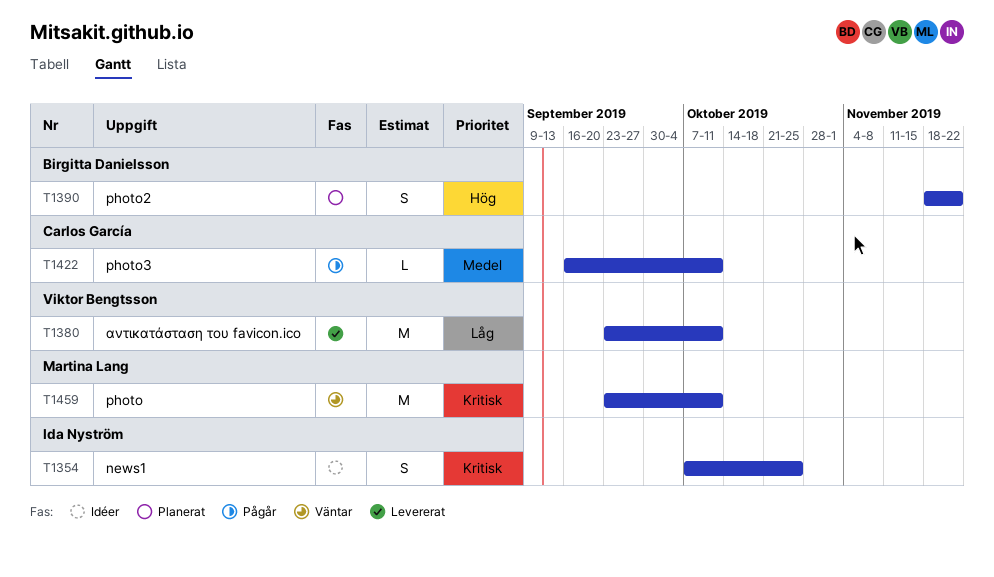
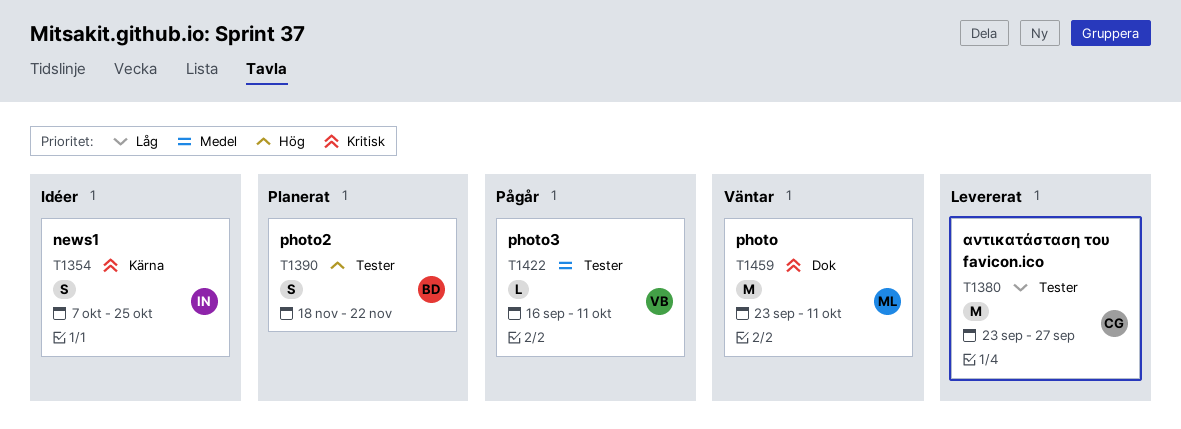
T1380, owner: Viktor Bengtsson -> Carlos García
T1380, due: Oct 11 -> Sep 27
T1422, owner: Carlos García -> Viktor Bengtsson

